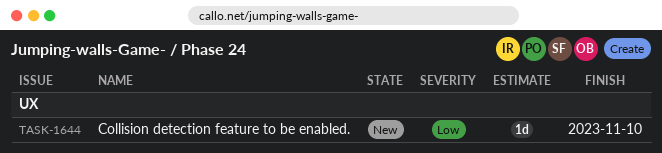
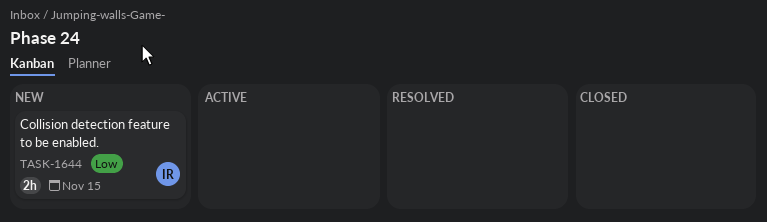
TASK-1644, estimate: 1d -> 2h
TASK-1644, due: Nov 10 -> Nov 15

